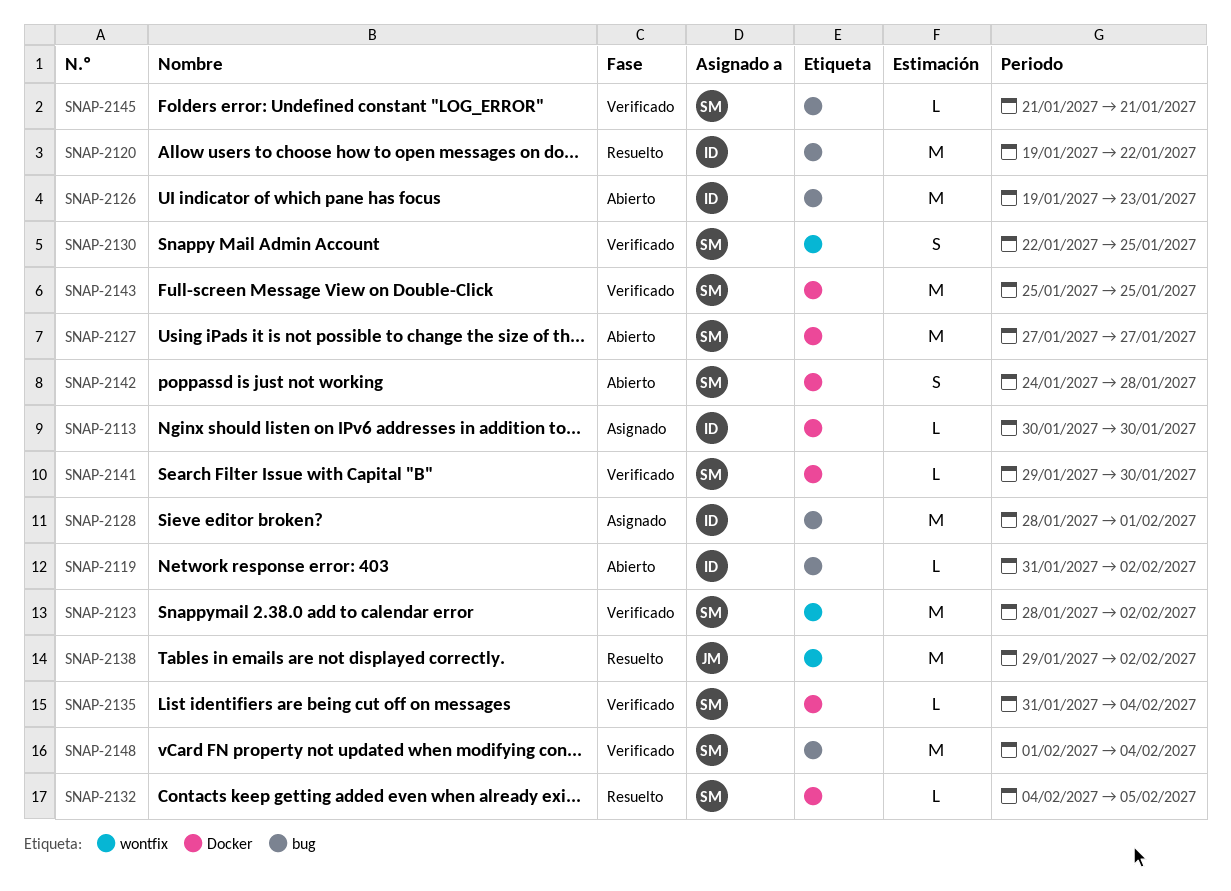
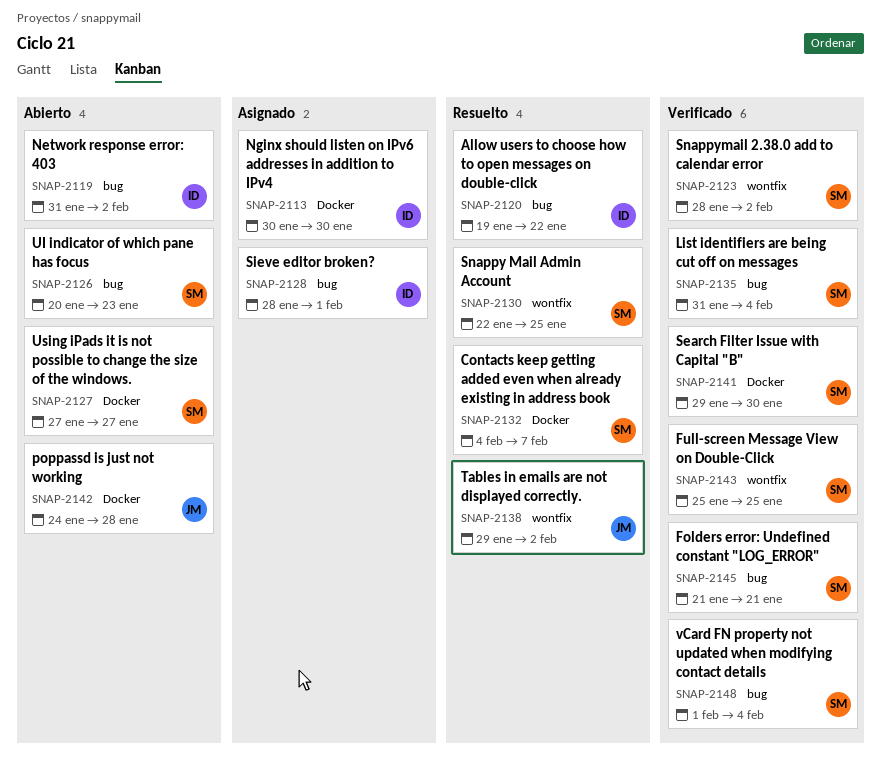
SNAP-2126, owner: ID -> SM
SNAP-2126, start: Jan 19 -> Jan 20
SNAP-2130, status: Verificado -> Resuelto
SNAP-2132, due: Feb 5 -> Feb 7
SNAP-2135, label: Docker -> bug
SNAP-2142, owner: SM -> JM
SNAP-2143, label: Docker -> wontfix

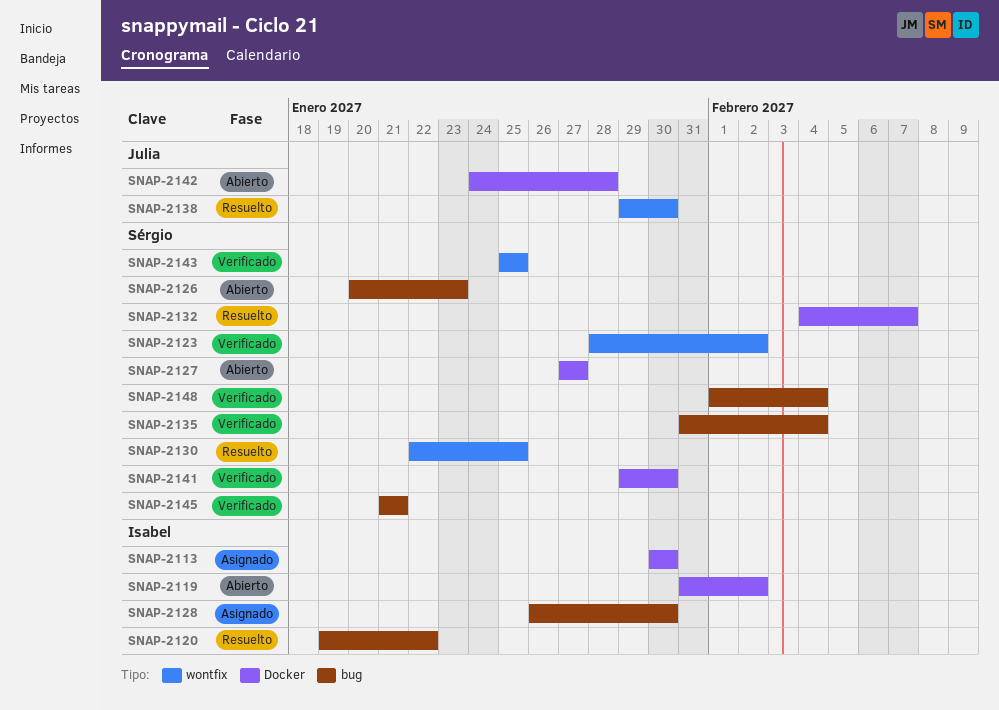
SNAP-2119, label: bug -> Docker
SNAP-2128, start: Jan 28 -> Jan 26
SNAP-2128, due: Feb 1 -> Jan 30
SNAP-2138, due: Feb 2 -> Jan 30

